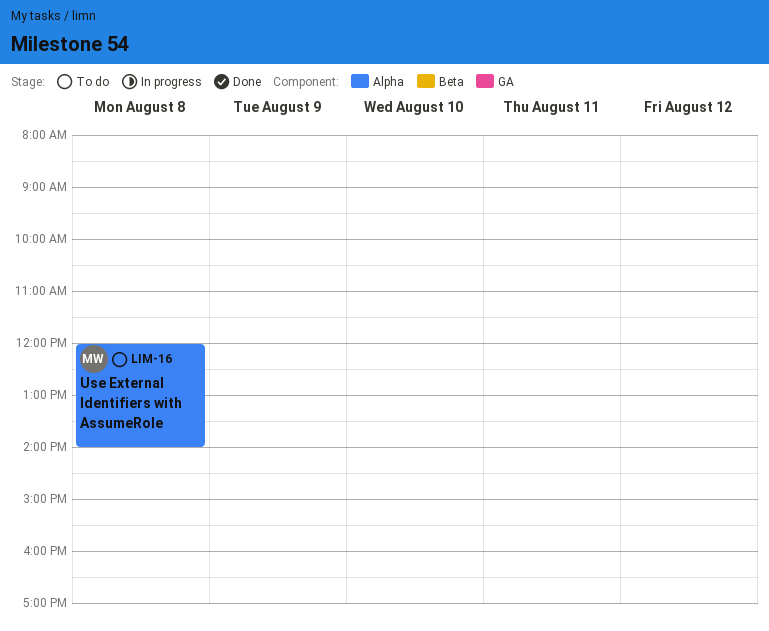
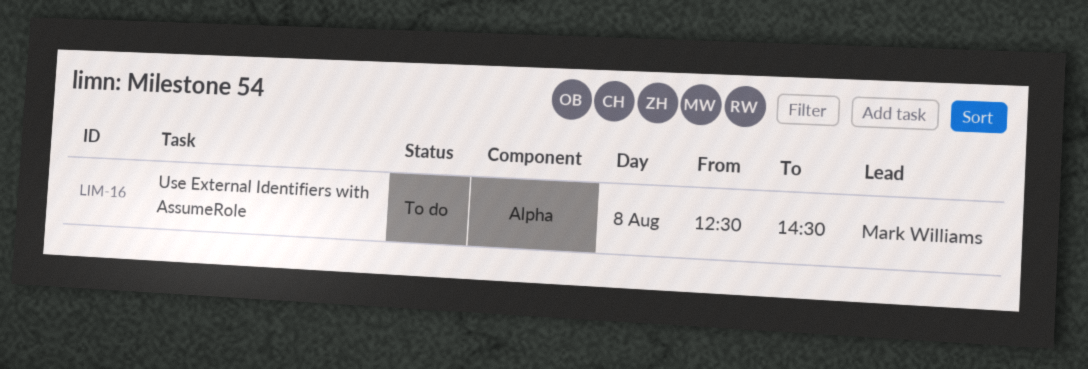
LIM-16, begins: 12:00 -> 12:30
LIM-16, ends: 14:00 -> 14:30

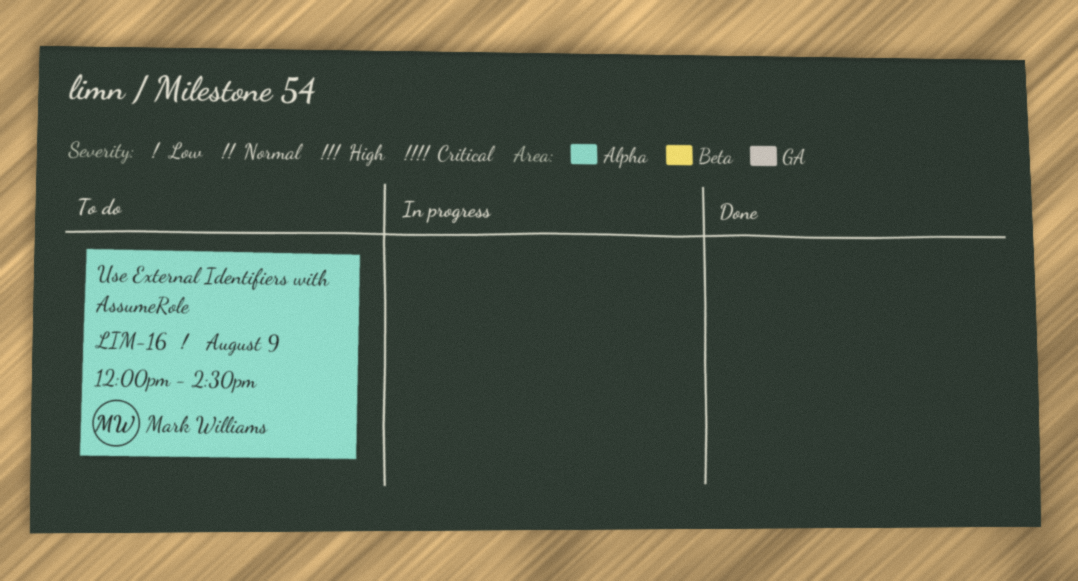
LIM-16, day: Aug 8 -> Aug 9
LIM-16, begins: 12:30 -> 12:00

